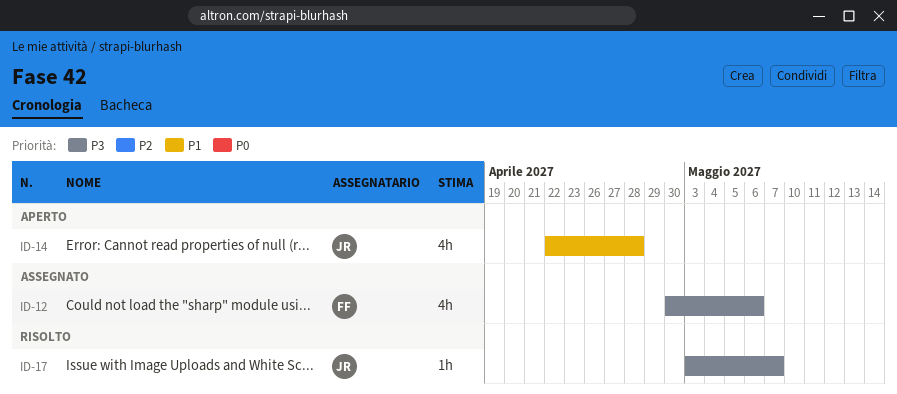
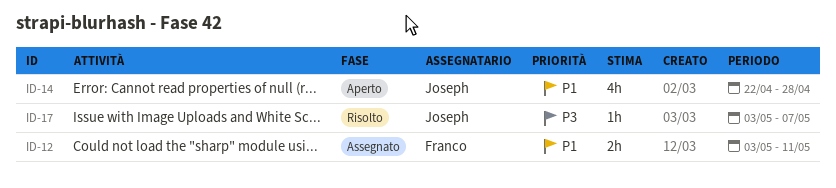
ID-12, priority: P3 -> P1
ID-12, estimate: 4h -> 2h
ID-12, start: Apr 30 -> May 3
ID-12, due: May 6 -> May 11

